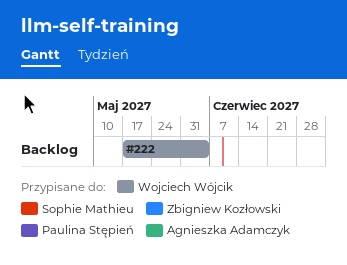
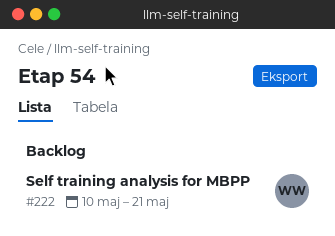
#222, start: May 17 -> May 10
#222, due: Jun 4 -> May 21

